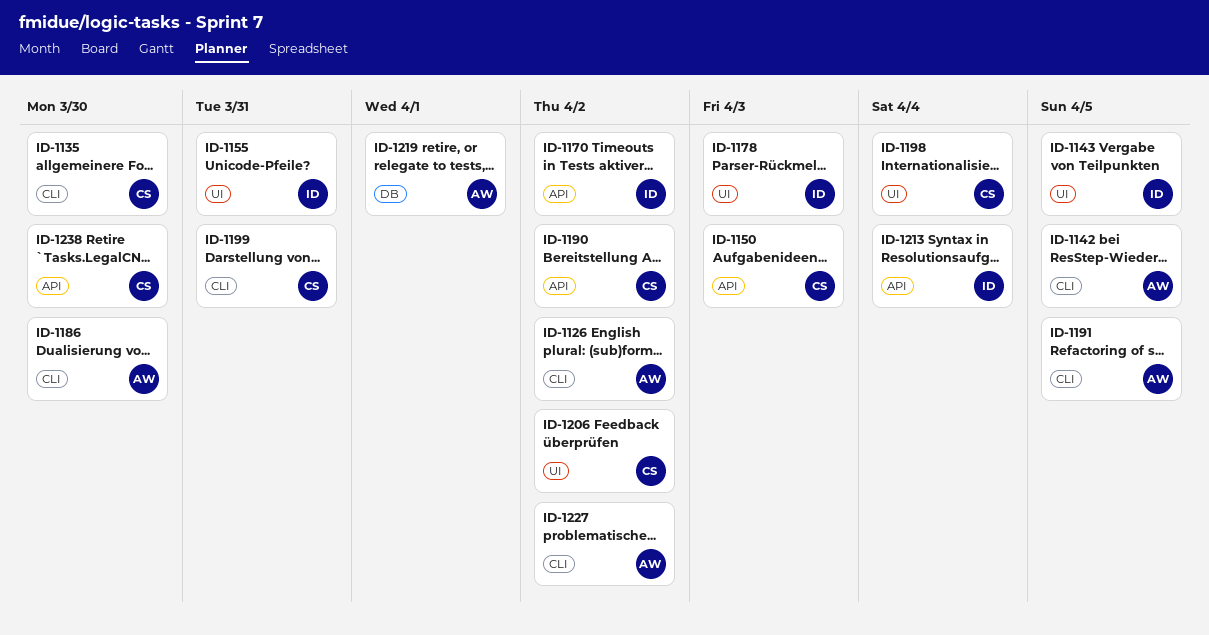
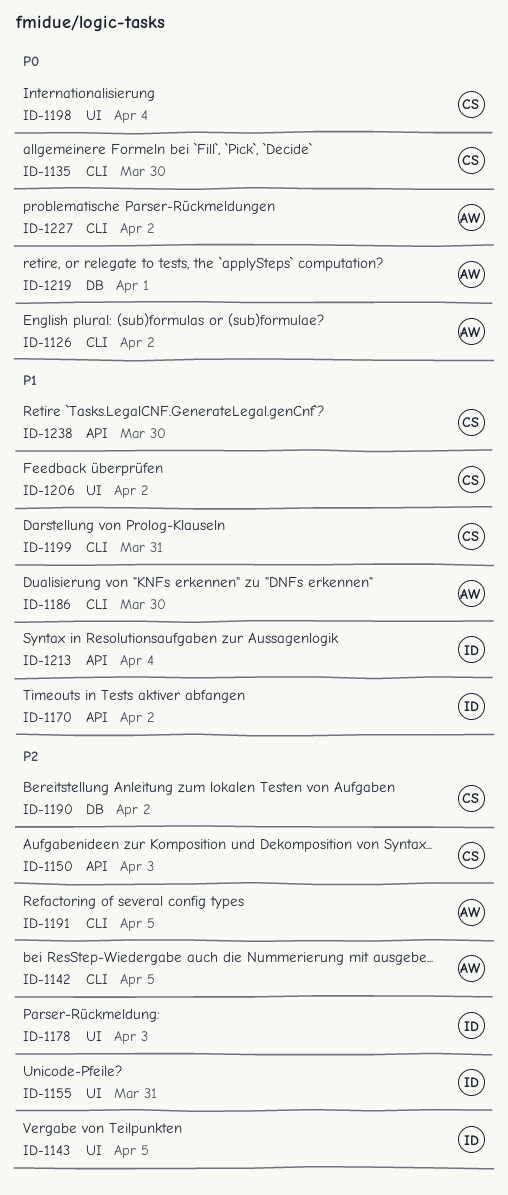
ID-1190, label: API -> DB

